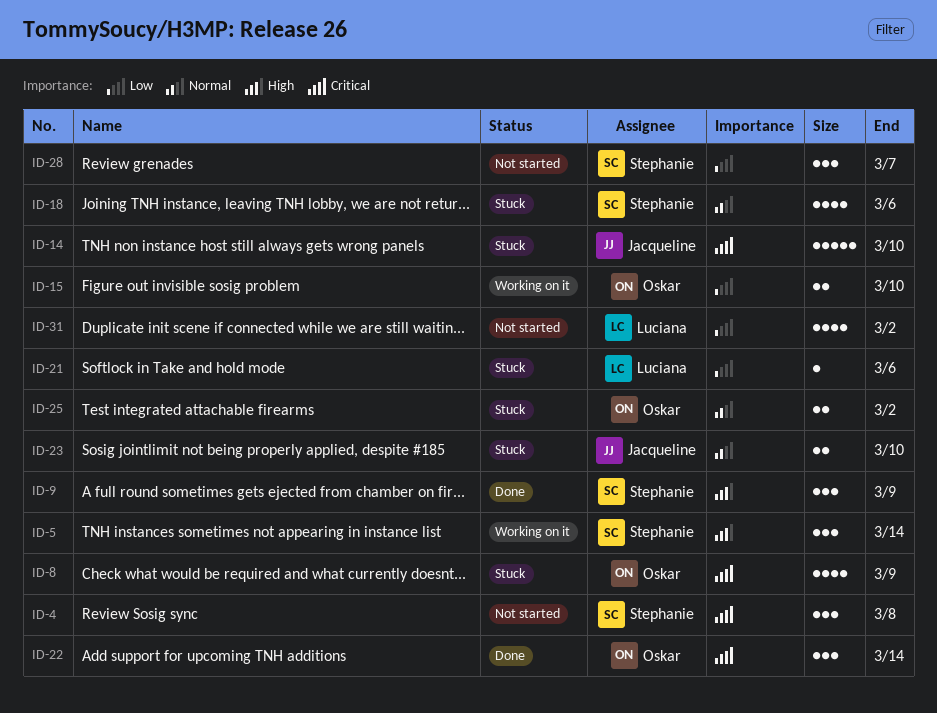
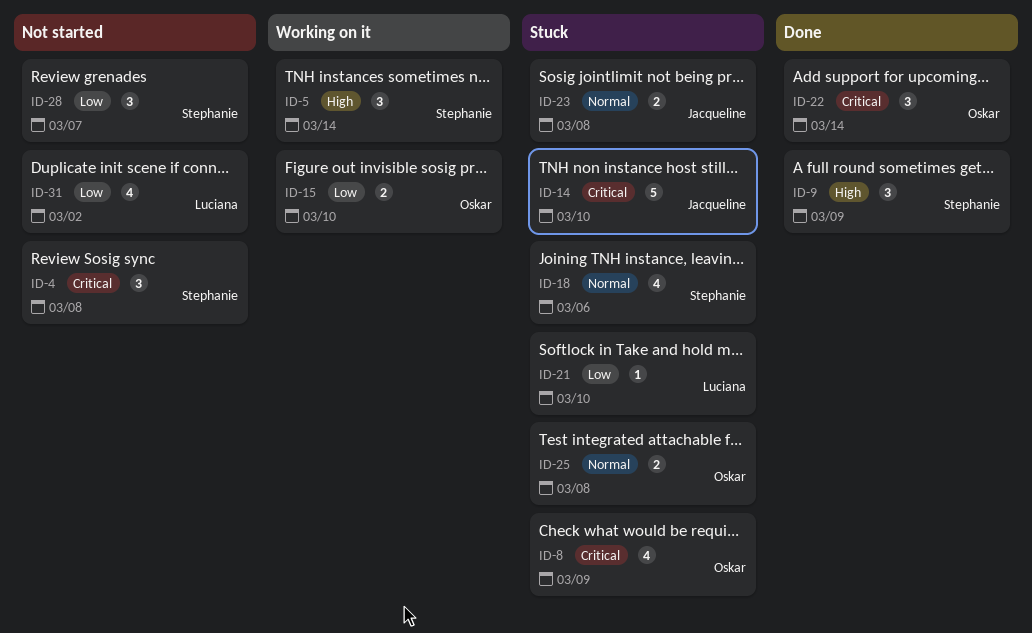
ID-21, due: Mar 6 -> Mar 10
ID-23, due: Mar 10 -> Mar 8
ID-25, due: Mar 2 -> Mar 8

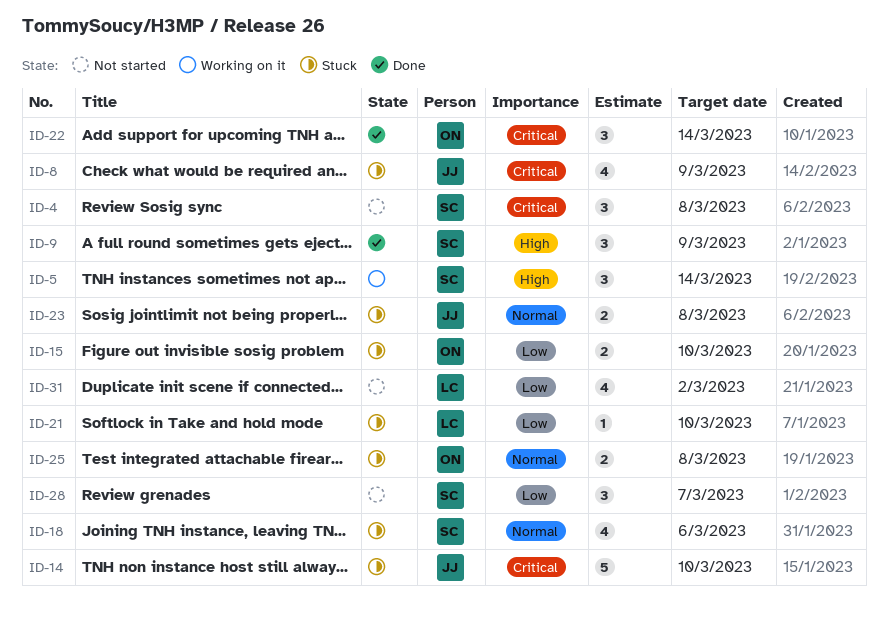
ID-8, owner: Oskar -> Jacqueline
ID-15, status: Working on it -> Stuck

